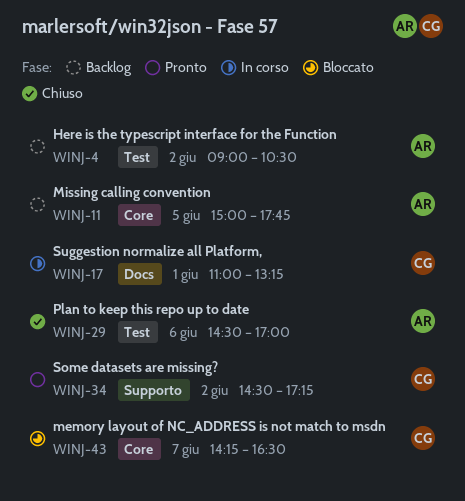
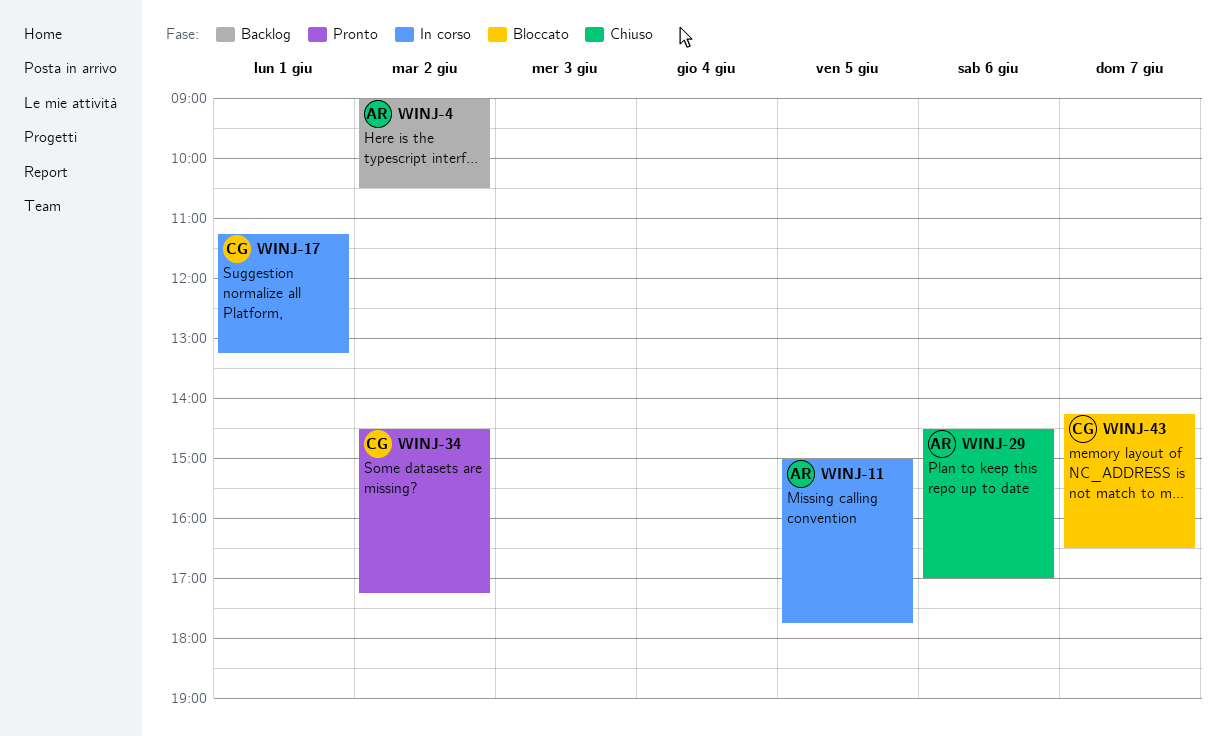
WINJ-11, status: Backlog -> In corso
WINJ-17, begins: 11:00 -> 11:15

